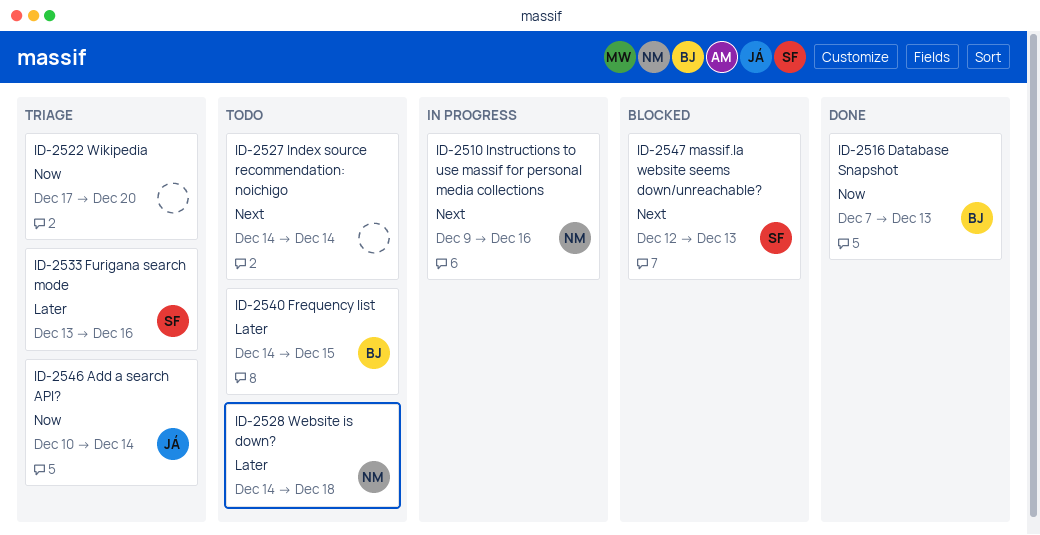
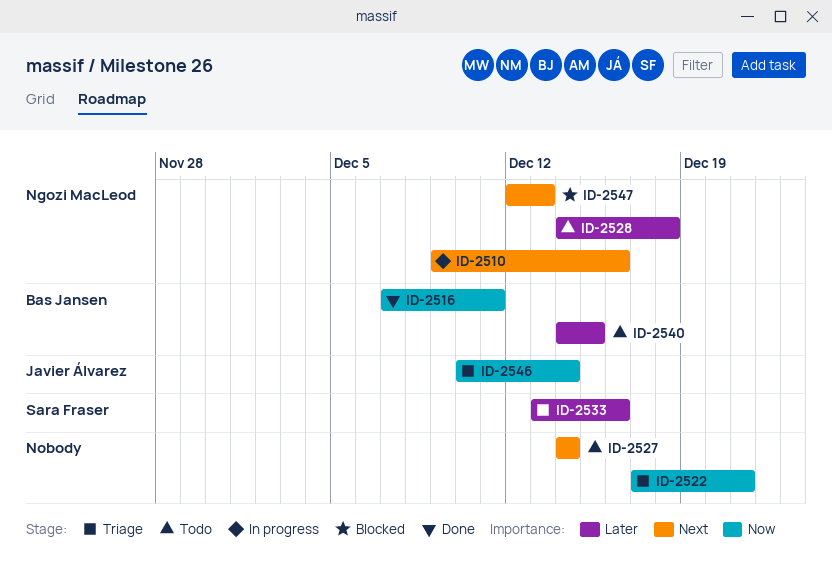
ID-2516, due: Dec 13 -> Dec 11
ID-2522, due: Dec 20 -> Dec 21
ID-2547, owner: Sara Fraser -> Ngozi MacLeod

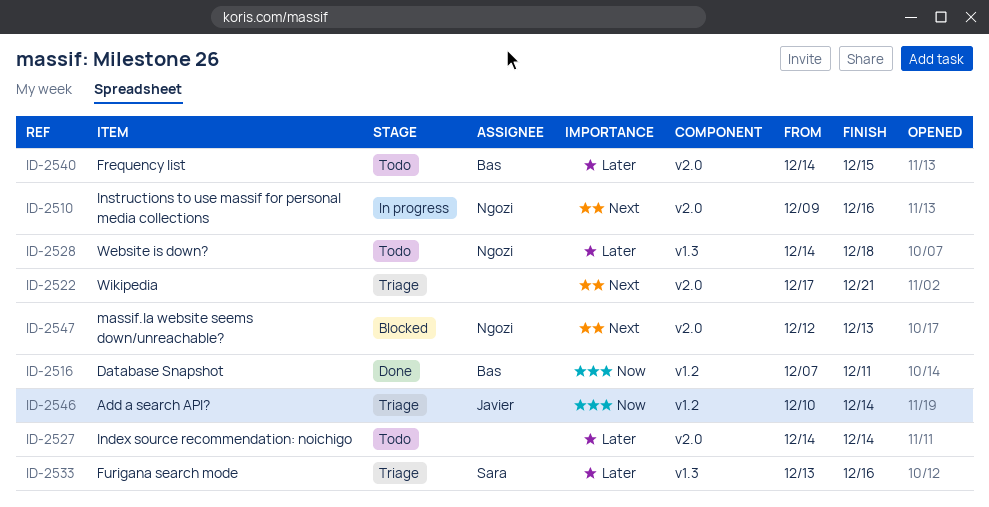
ID-2522, priority: Now -> Next
ID-2527, priority: Next -> Later

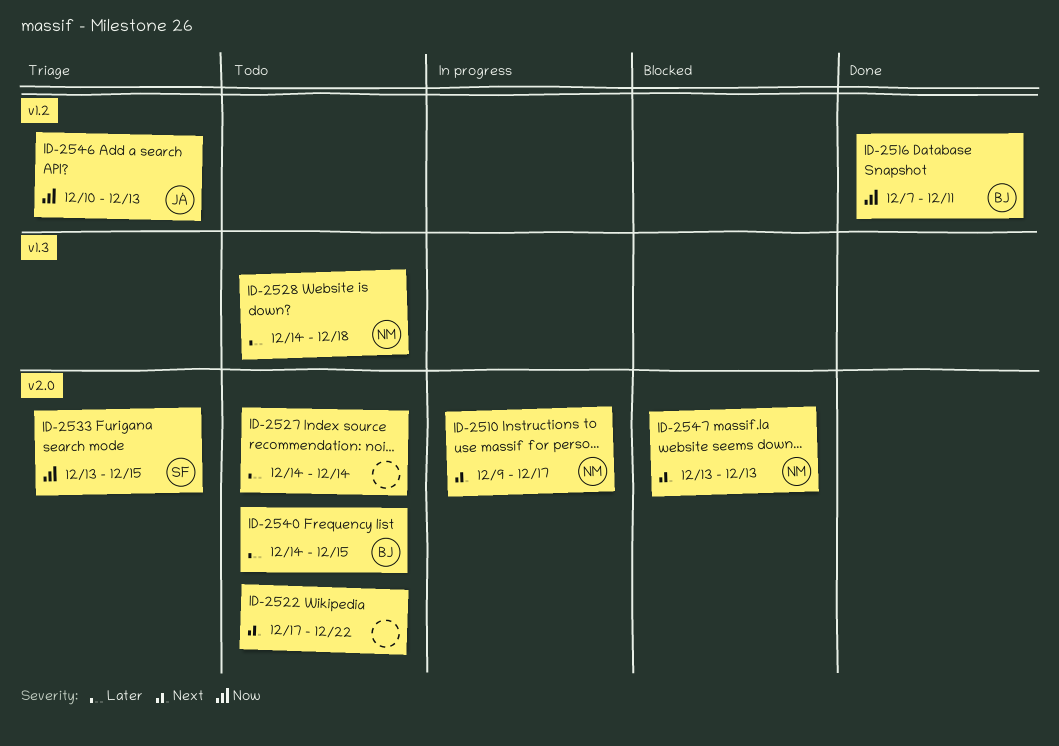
ID-2510, due: Dec 16 -> Dec 17
ID-2522, status: Triage -> Todo
ID-2522, due: Dec 21 -> Dec 22
ID-2533, priority: Later -> Now
ID-2533, label: v1.3 -> v2.0
ID-2533, due: Dec 16 -> Dec 15
ID-2546, due: Dec 14 -> Dec 13
ID-2547, start: Dec 12 -> Dec 13

